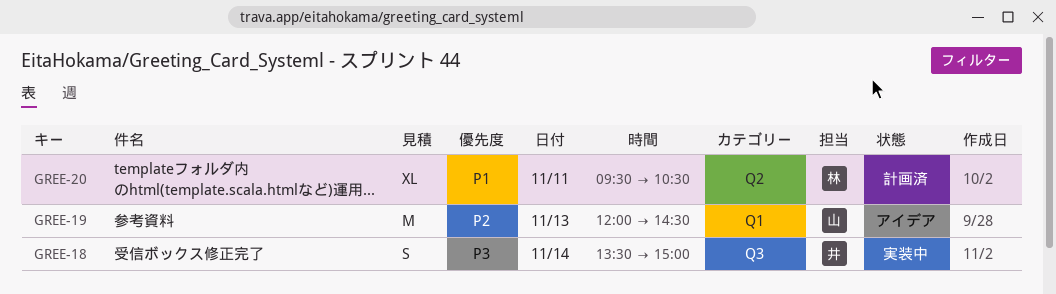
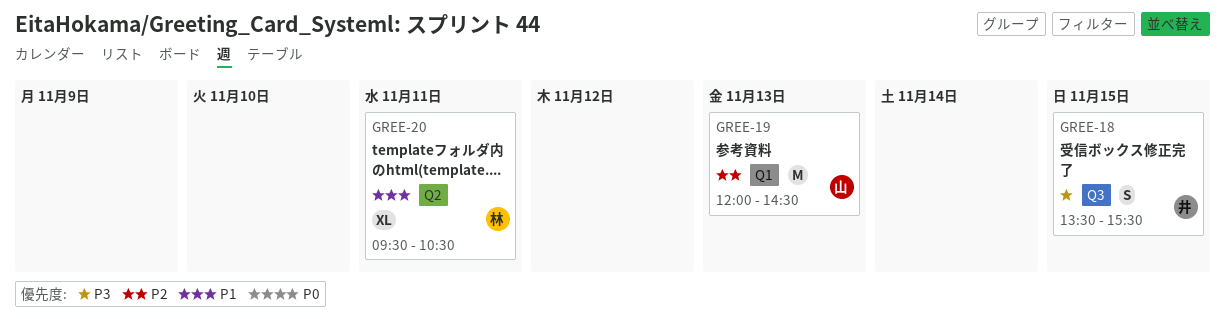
GREE-18, day: Nov 14 -> Nov 15
GREE-18, ends: 15:00 -> 15:30

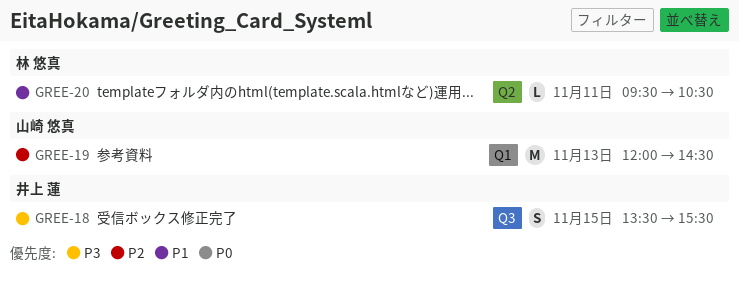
GREE-20, estimate: XL -> L

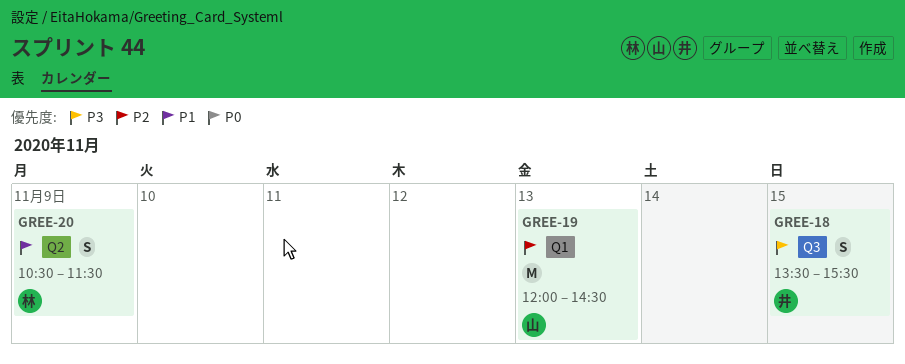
GREE-20, estimate: L -> S
GREE-20, day: Nov 11 -> Nov 9
GREE-20, begins: 09:30 -> 10:30
GREE-20, ends: 10:30 -> 11:30

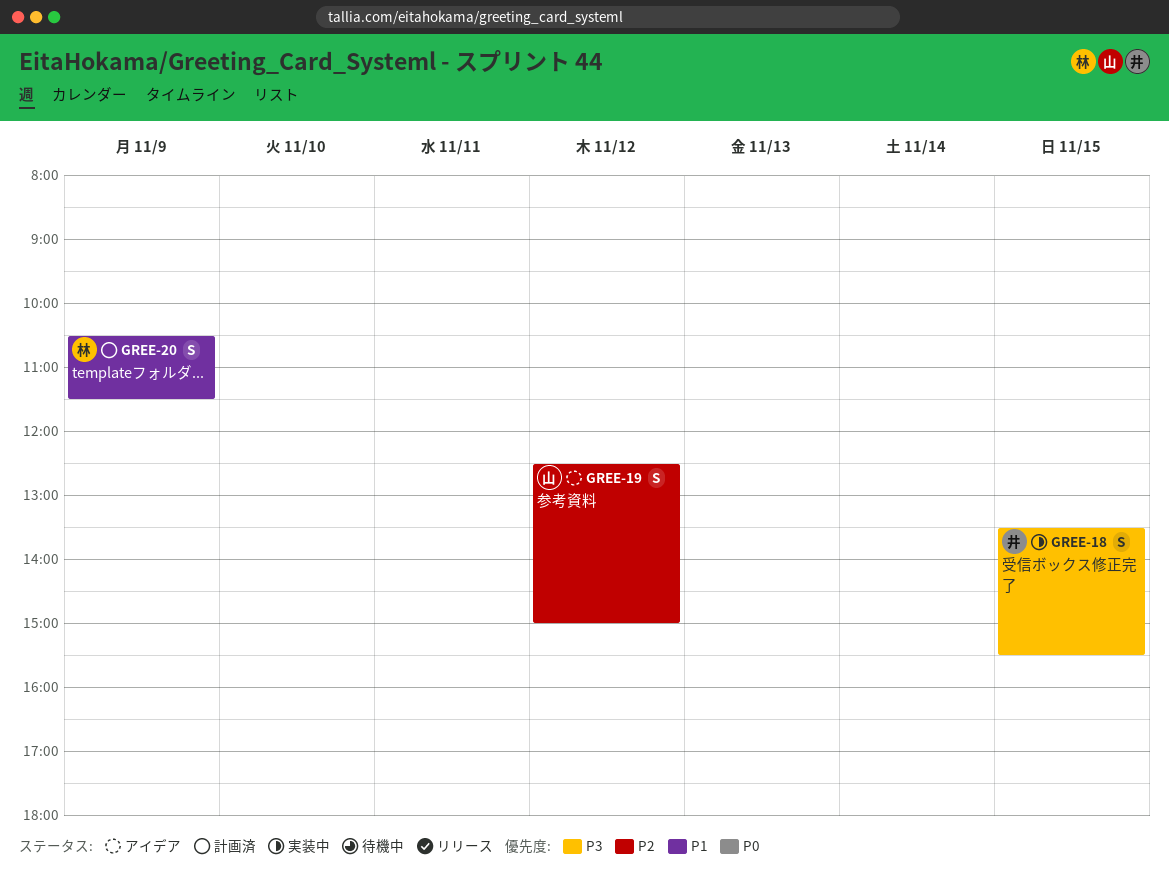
GREE-19, estimate: M -> S
GREE-19, day: Nov 13 -> Nov 12
GREE-19, begins: 12:00 -> 12:30
GREE-19, ends: 14:30 -> 15:00

